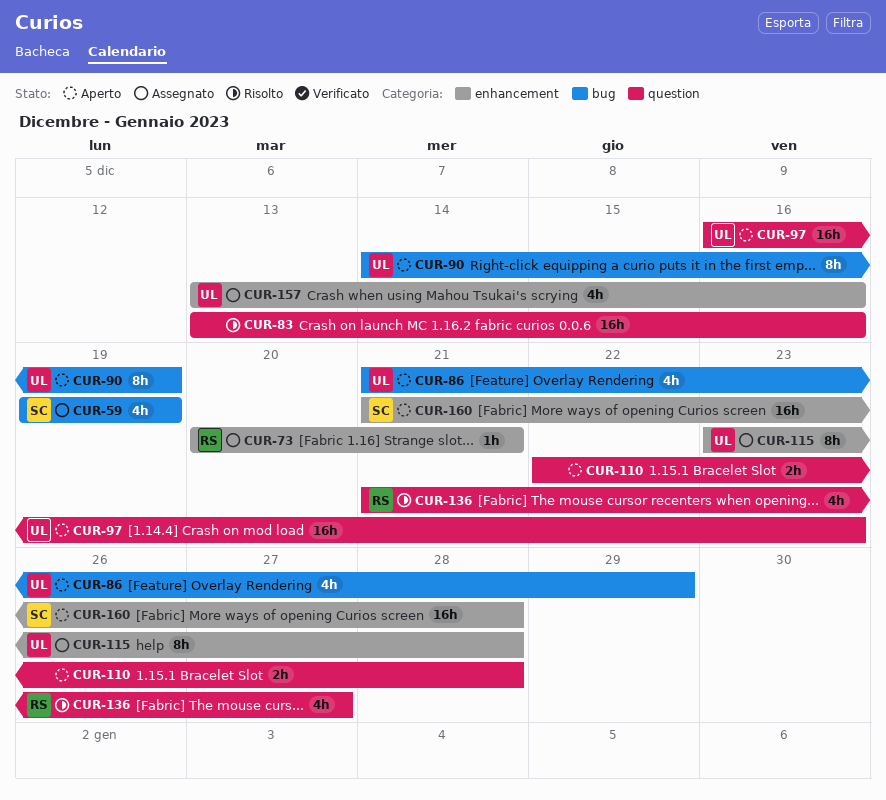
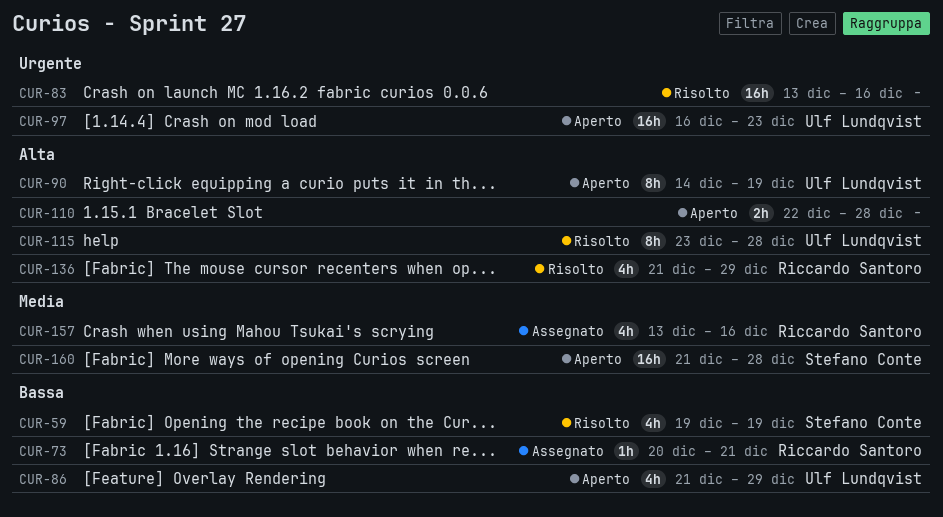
CUR-59, status: Assegnato -> Risolto
CUR-115, status: Assegnato -> Risolto
CUR-136, due: Dec 27 -> Dec 29
CUR-157, owner: Ulf Lundqvist -> Riccardo Santoro

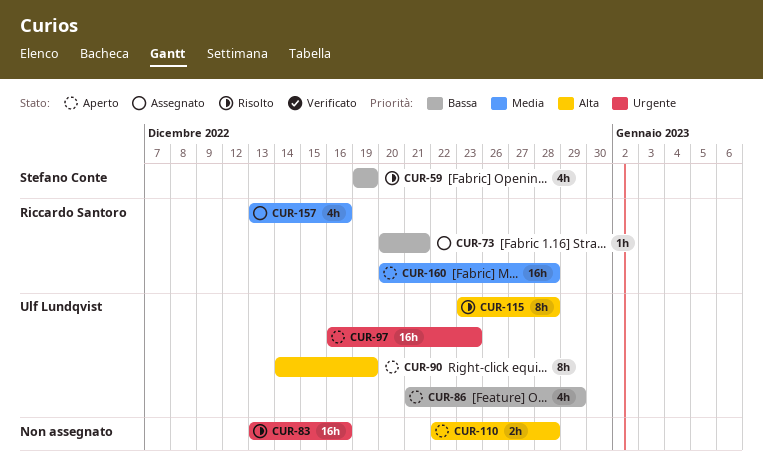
CUR-136: present -> none
CUR-160, owner: Stefano Conte -> Riccardo Santoro
CUR-160, start: Dec 21 -> Dec 20

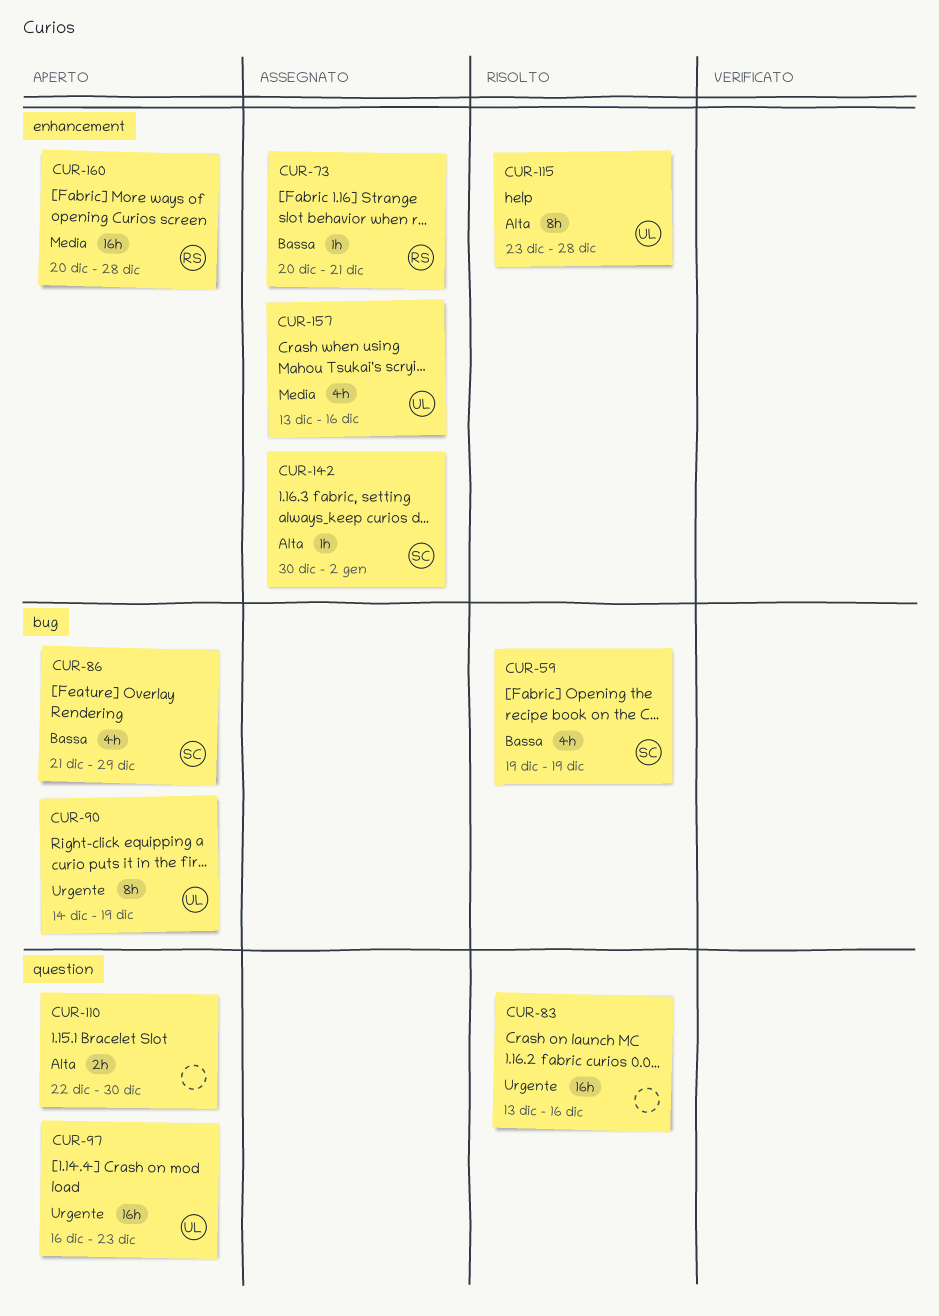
CUR-86, owner: Ulf Lundqvist -> Stefano Conte
CUR-90, priority: Alta -> Urgente
CUR-110, due: Dec 28 -> Dec 30
CUR-142: none -> present
CUR-157, owner: Riccardo Santoro -> Ulf Lundqvist

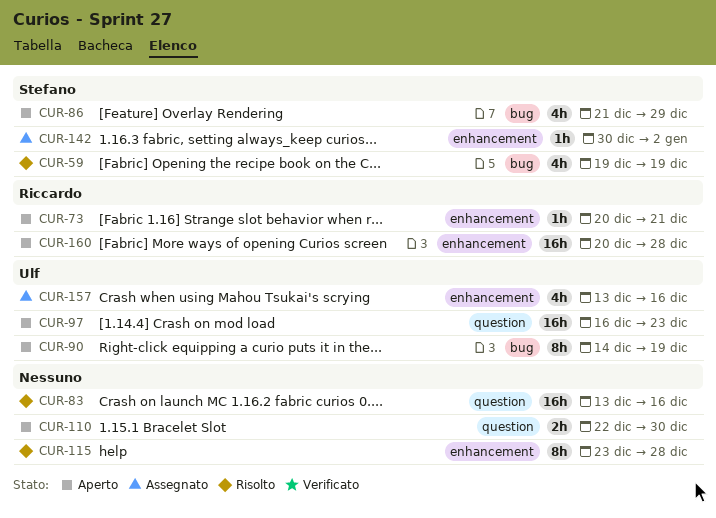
CUR-73, status: Assegnato -> Aperto
CUR-115, owner: Ulf -> none

